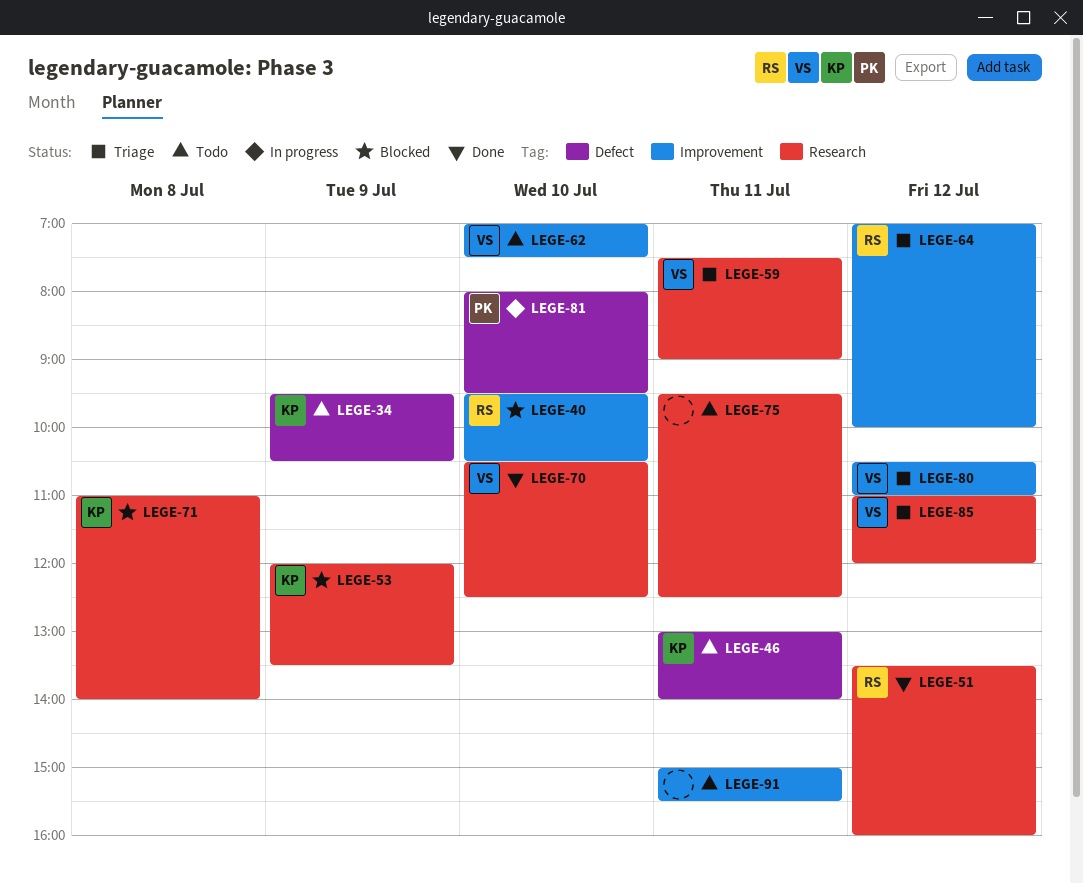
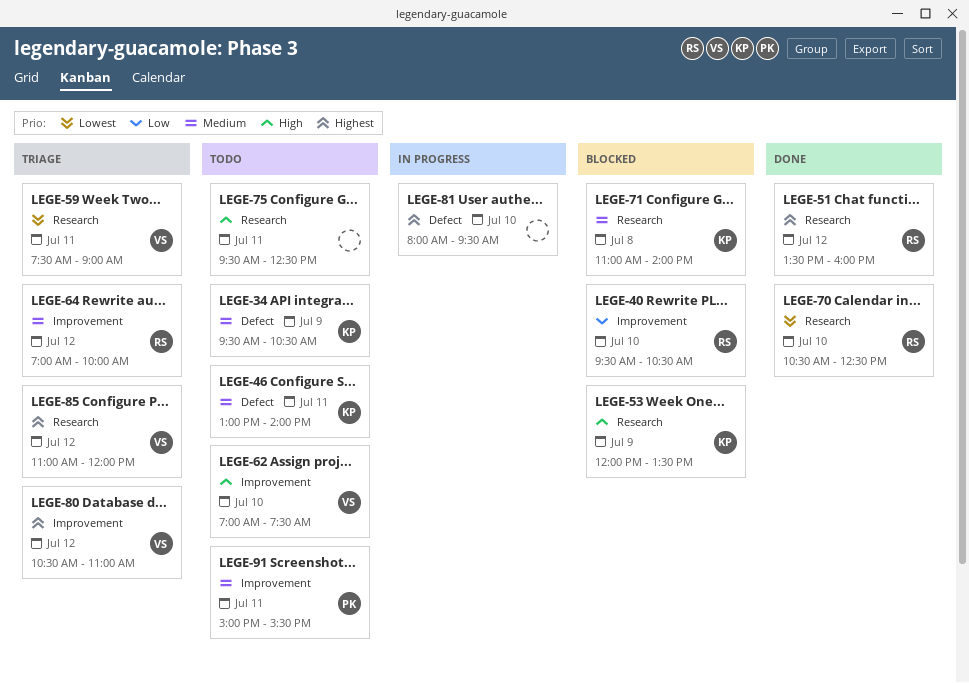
LEGE-70, owner: VS -> RS
LEGE-81, owner: PK -> none
LEGE-91, owner: none -> PK

